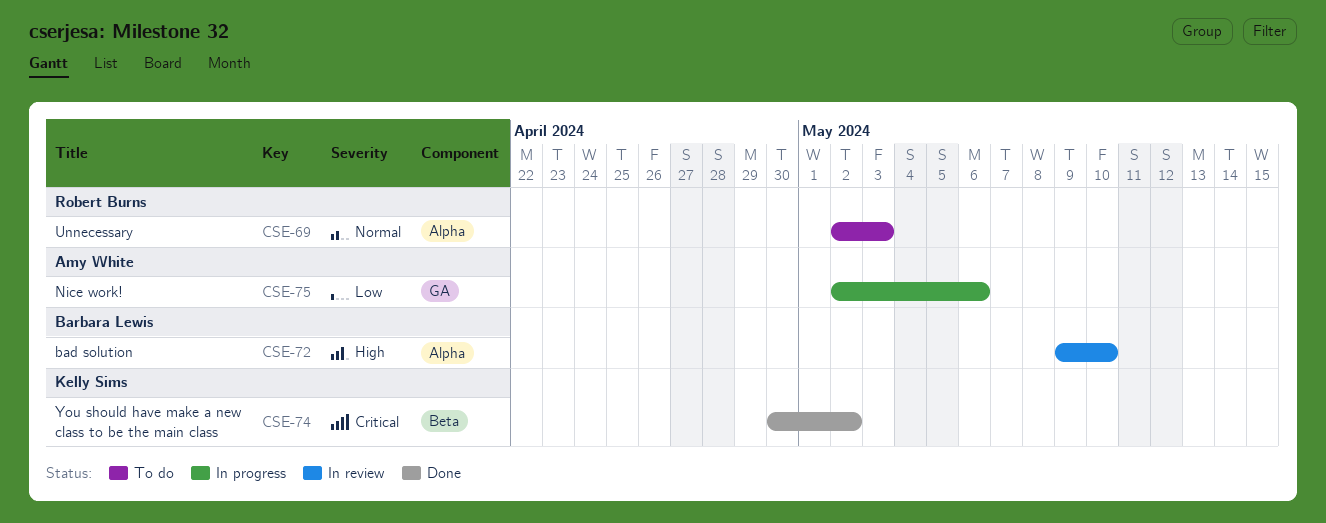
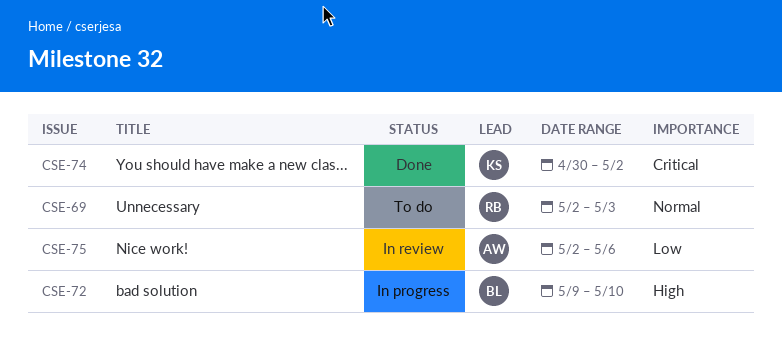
CSE-72, status: In review -> In progress
CSE-75, status: In progress -> In review

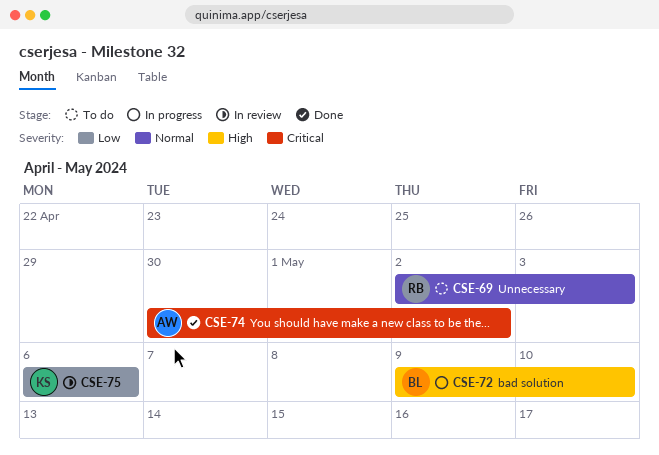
CSE-74, owner: KS -> AW
CSE-75, owner: AW -> KS
CSE-75, start: May 2 -> May 6

